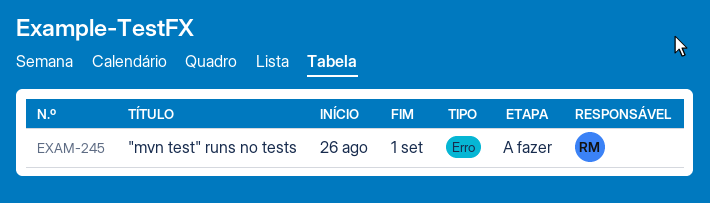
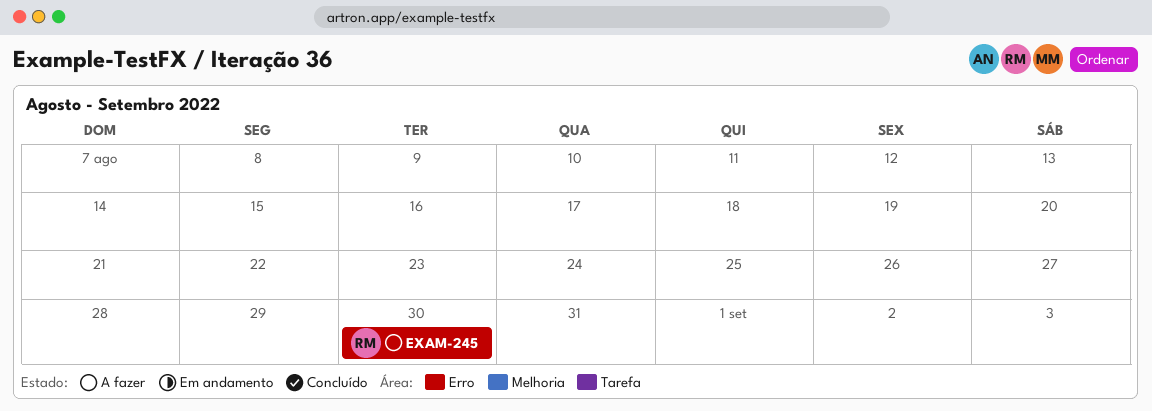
EXAM-245, start: Aug 26 -> Aug 30
EXAM-245, due: Sep 1 -> Aug 30

